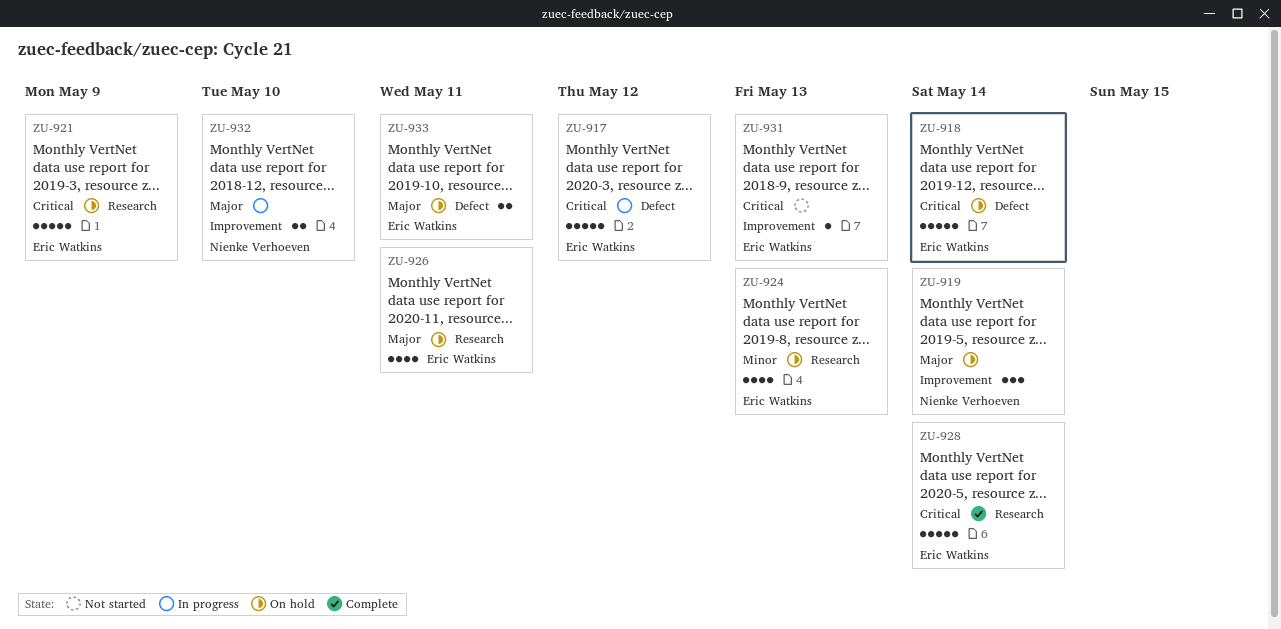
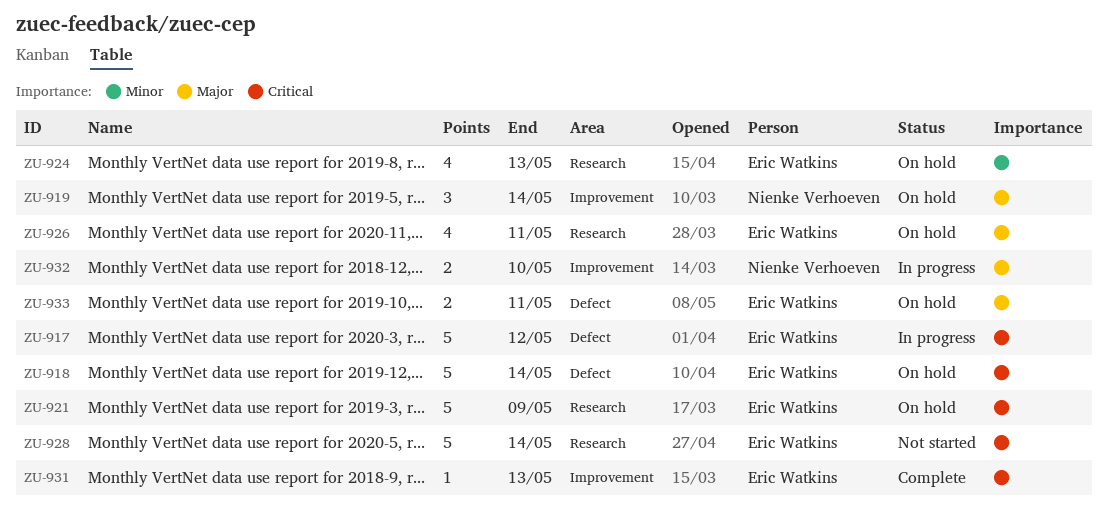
ZU-928, status: Complete -> Not started
ZU-931, status: Not started -> Complete

